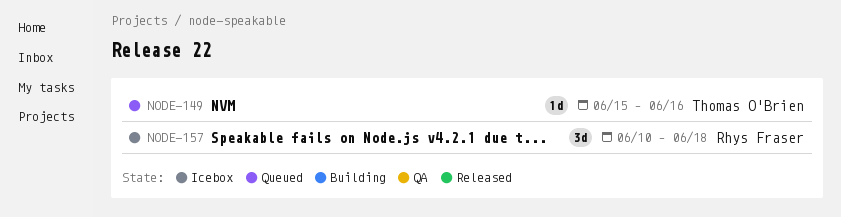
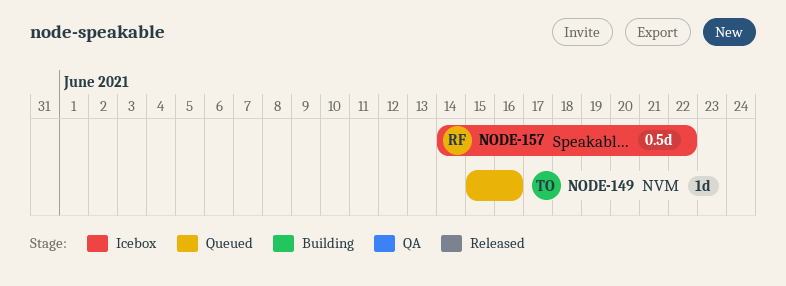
NODE-157, estimate: 3d -> 0.5d
NODE-157, start: Jun 10 -> Jun 14
NODE-157, due: Jun 18 -> Jun 22

